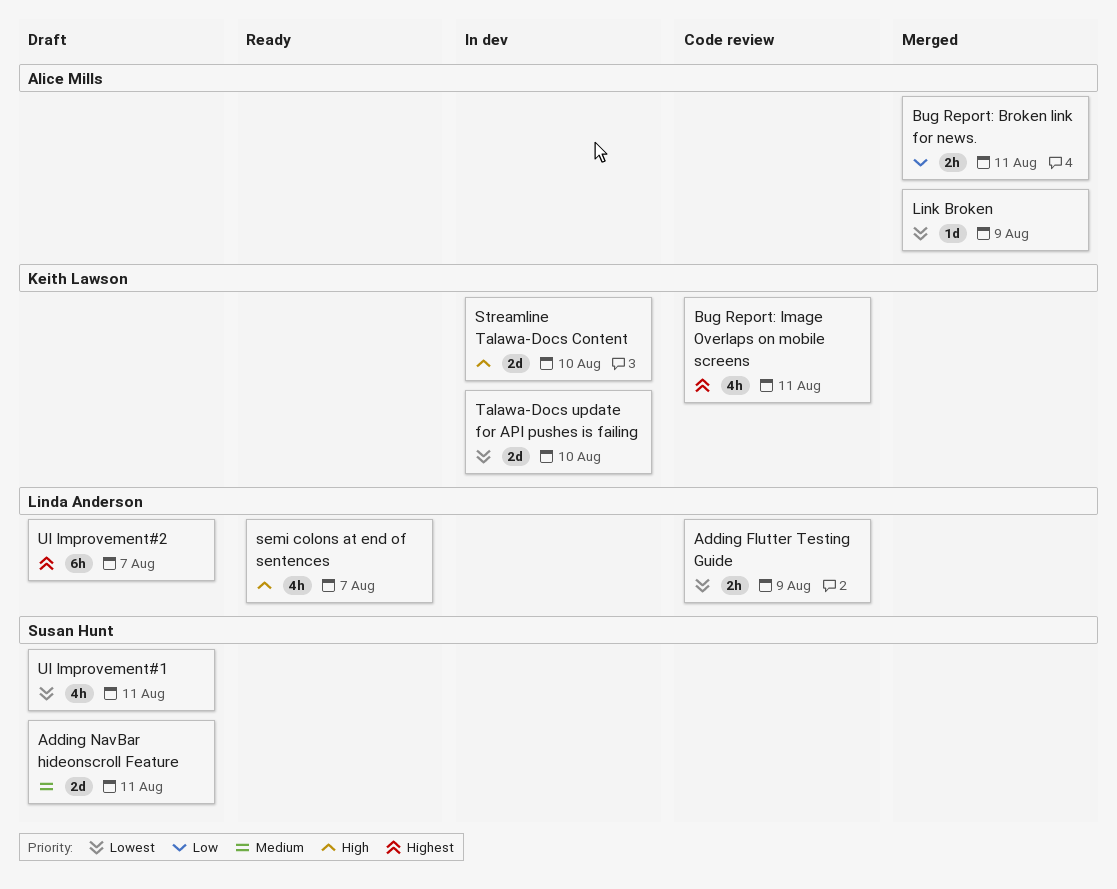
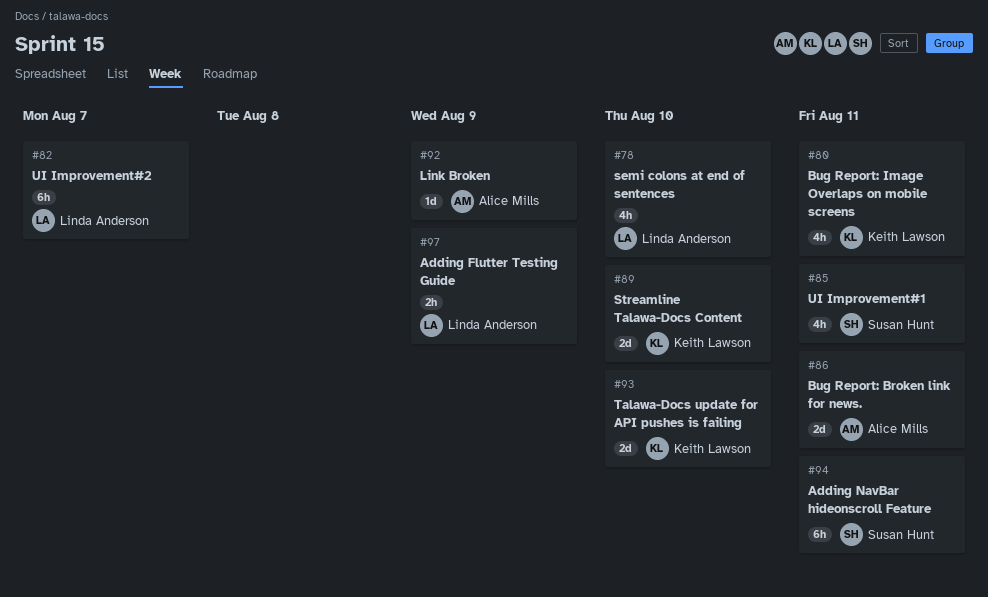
Adding NavBar hideonscroll Feature, estimate: 2d -> 6h
Bug Report: Broken link for news., estimate: 2h -> 2d
semi colons at end of sentences, due: Aug 7 -> Aug 10

